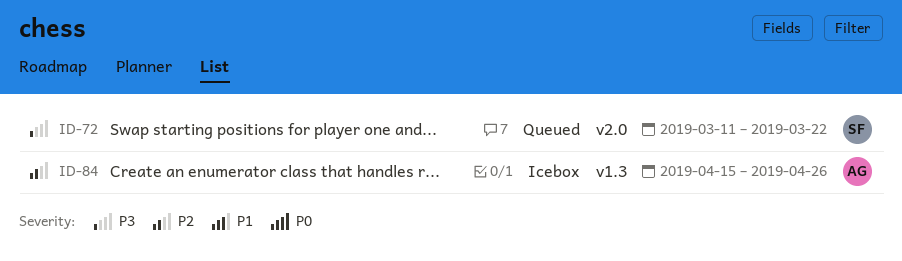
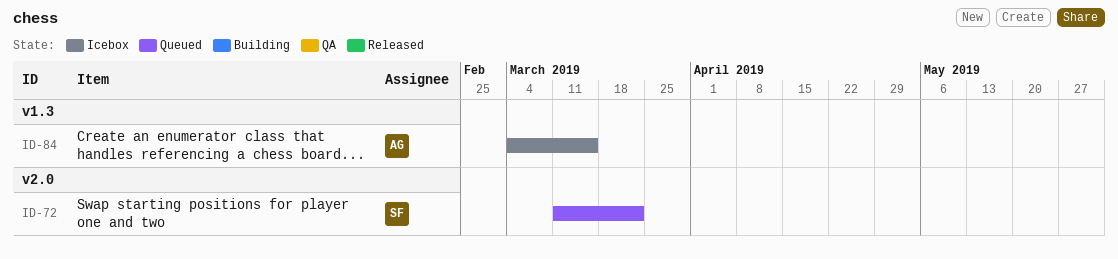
ID-84, start: Apr 15 -> Mar 4
ID-84, due: Apr 26 -> Mar 15

